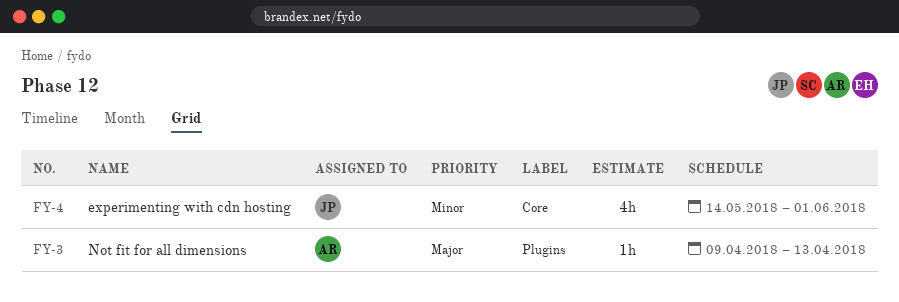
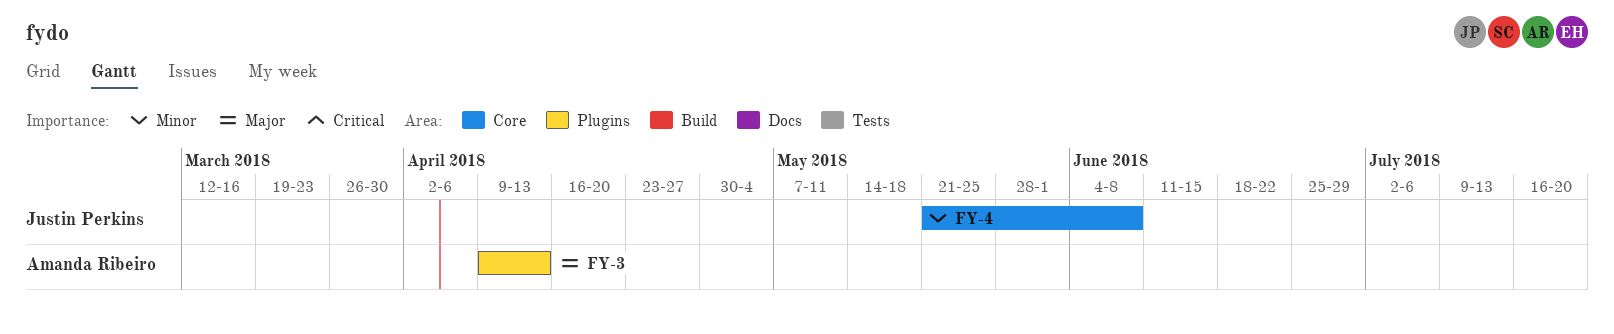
FY-4, start: May 14 -> May 21
FY-4, due: Jun 1 -> Jun 8

